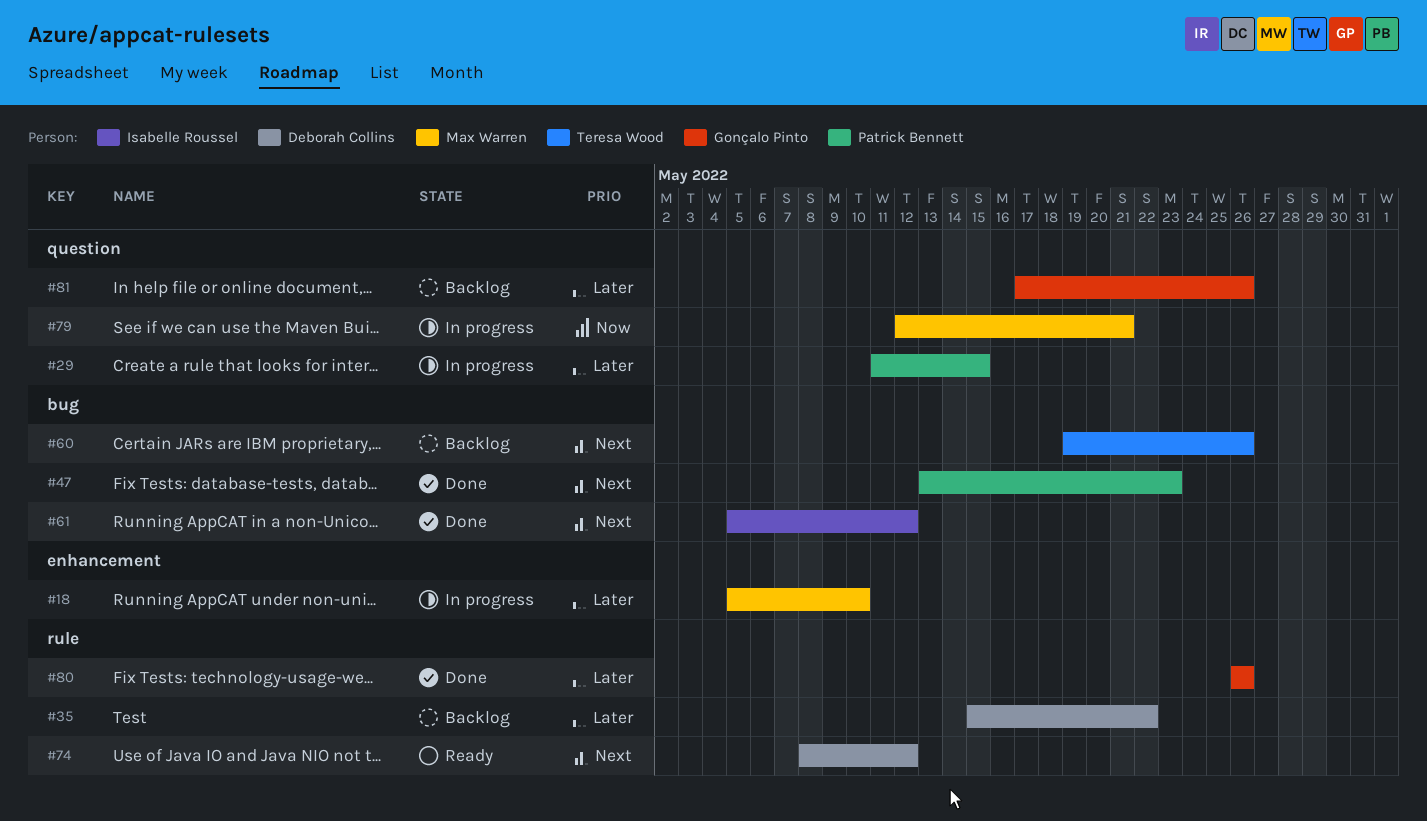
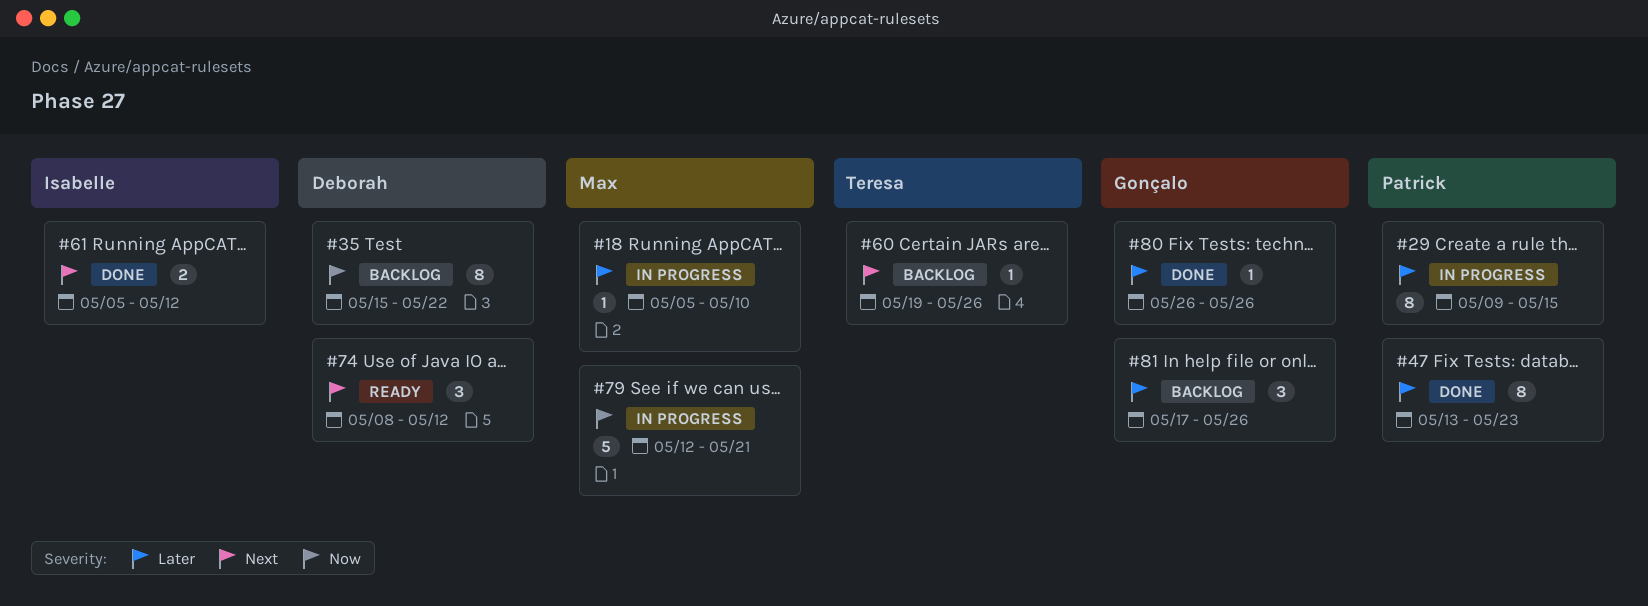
#29, start: May 11 -> May 9
#35, priority: Later -> Now
#47, priority: Next -> Later

